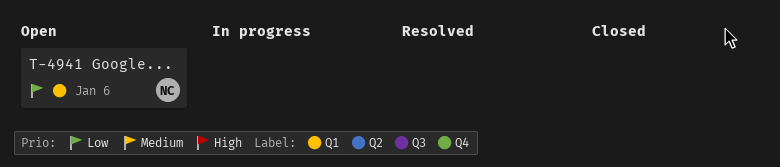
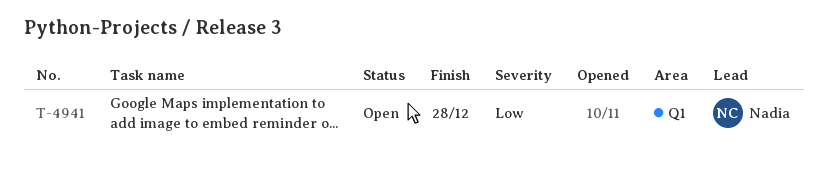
T-4941, due: Jan 6 -> Dec 28

